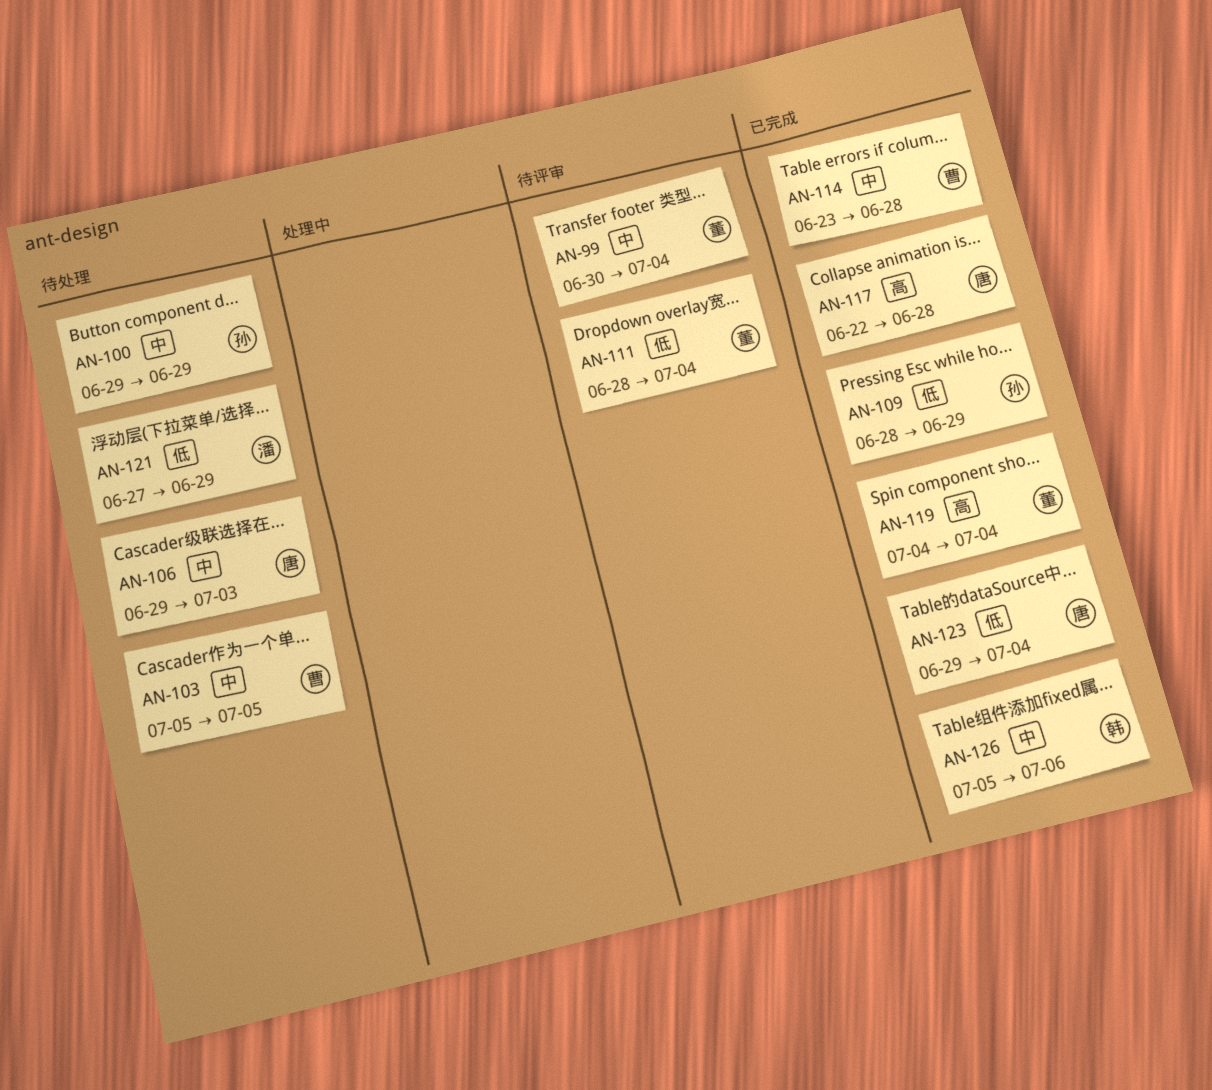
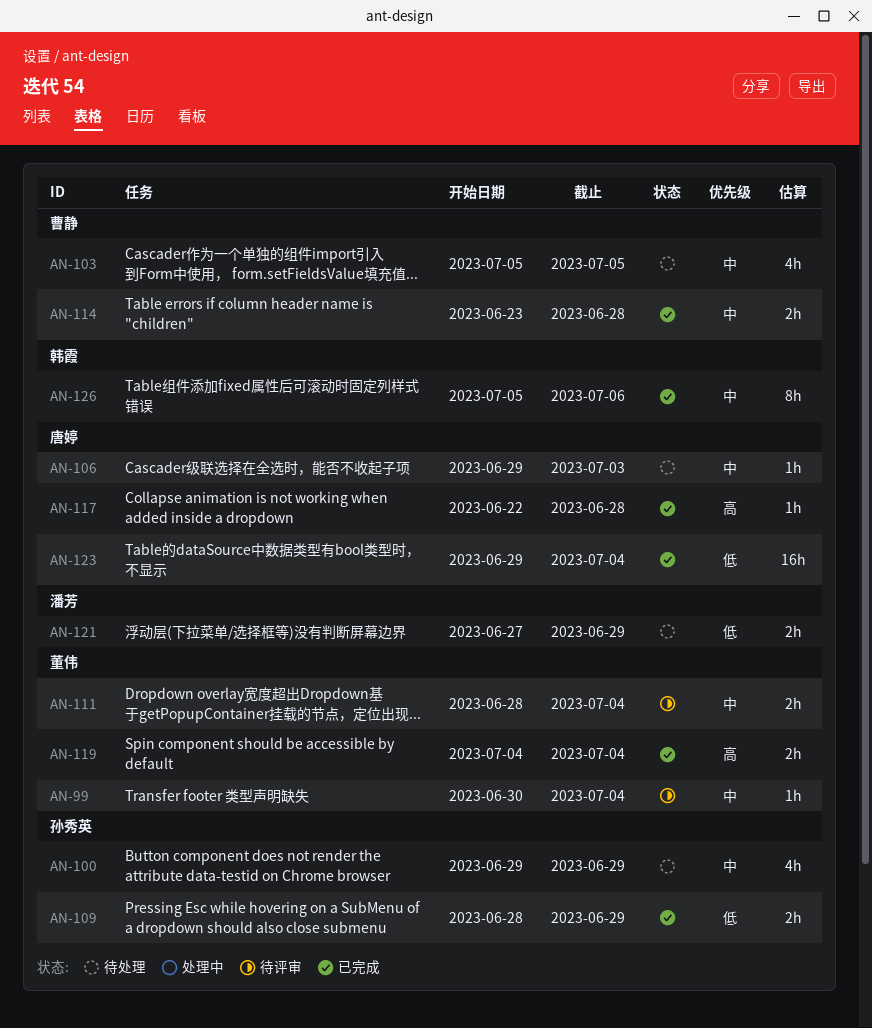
AN-111, priority: 低 -> 中

